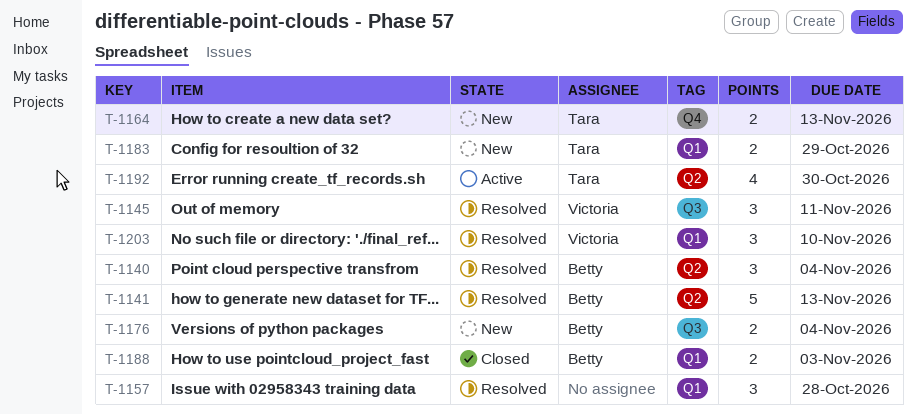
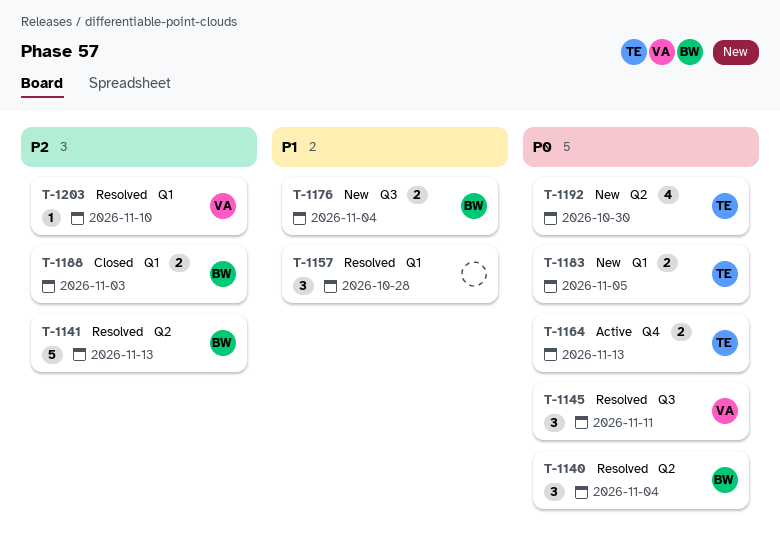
T-1164, status: New -> Active
T-1183, due: Oct 29 -> Nov 5
T-1192, status: Active -> New
T-1203, estimate: 3 -> 1

